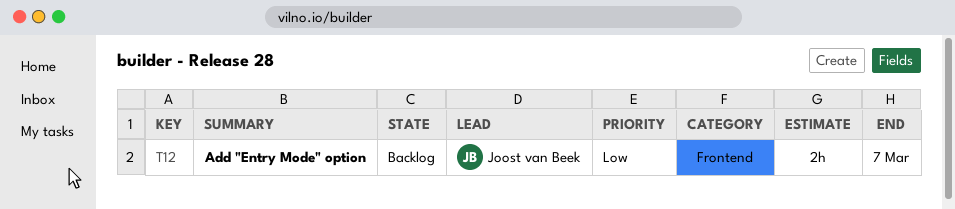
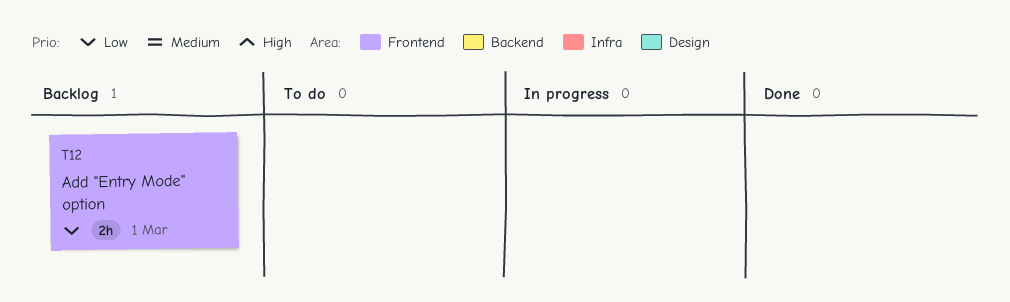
T12, due: Mar 7 -> Mar 1

